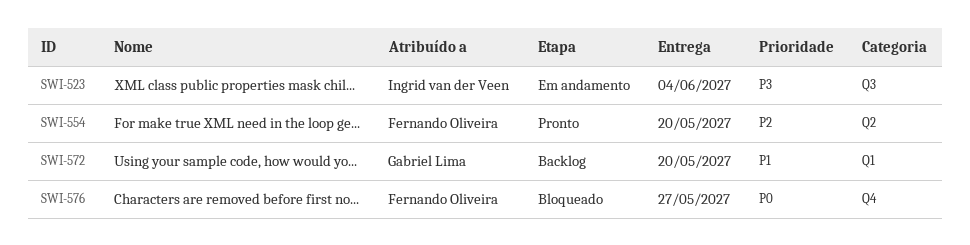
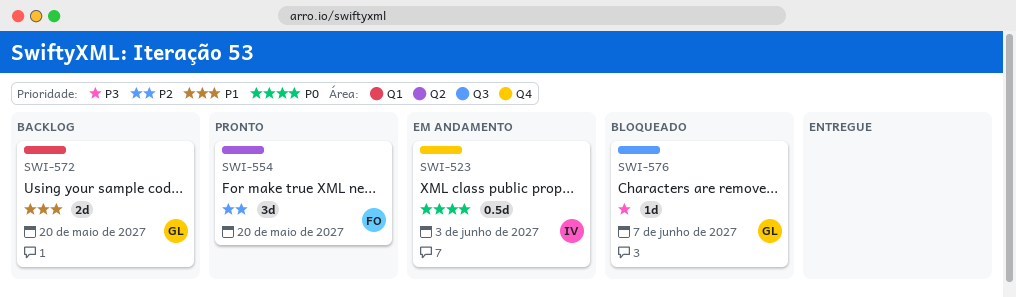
SWI-523, priority: P3 -> P0
SWI-523, label: Q3 -> Q4
SWI-523, due: Jun 4 -> Jun 3
SWI-576, owner: Fernando Oliveira -> Gabriel Lima
SWI-576, priority: P0 -> P3
SWI-576, label: Q4 -> Q3
SWI-576, due: May 27 -> Jun 7

